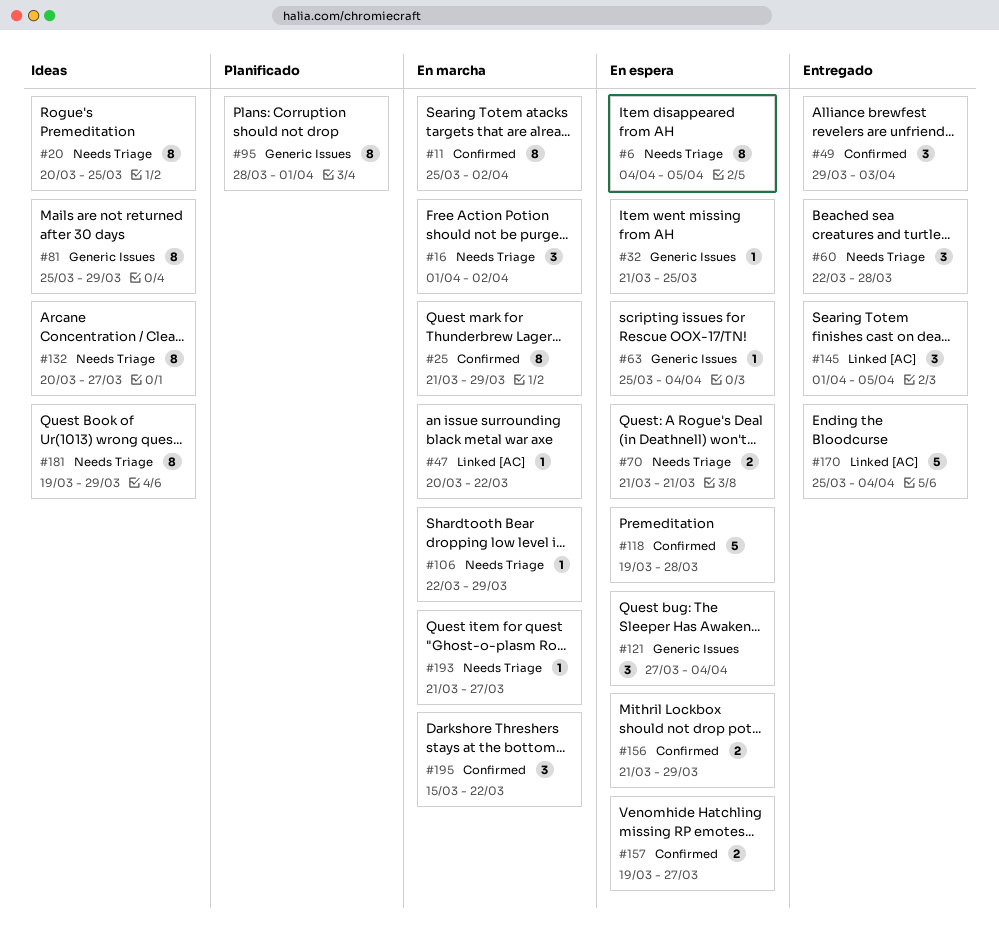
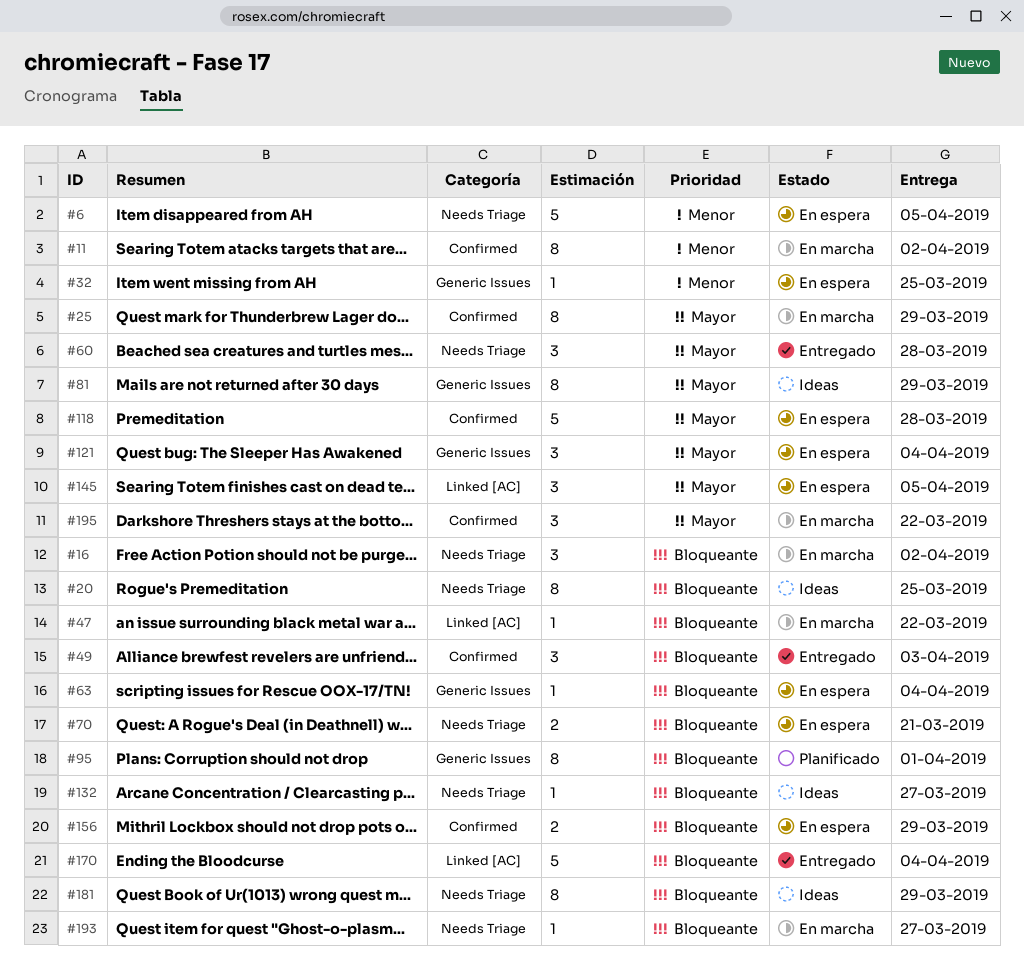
#6, estimate: 8 -> 5
#106: present -> none
#132, estimate: 8 -> 1
#145, status: Entregado -> En espera
#157: present -> none

